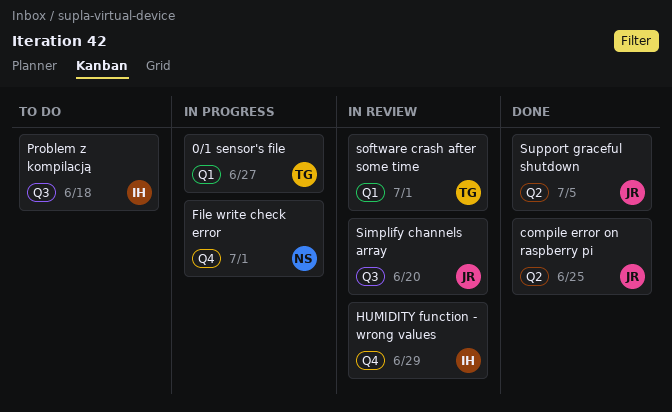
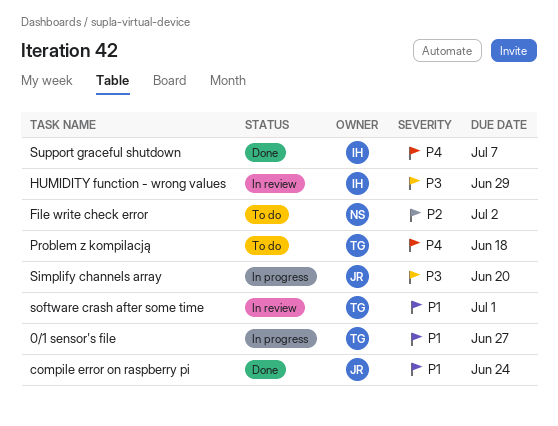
compile error on raspberry pi, due: Jun 25 -> Jun 24
File write check error, status: In progress -> To do
File write check error, due: Jul 1 -> Jul 2
Problem z kompilacją, owner: IH -> TG
Simplify channels array, status: In review -> In progress
Support graceful shutdown, owner: JR -> IH
Support graceful shutdown, due: Jul 5 -> Jul 7

